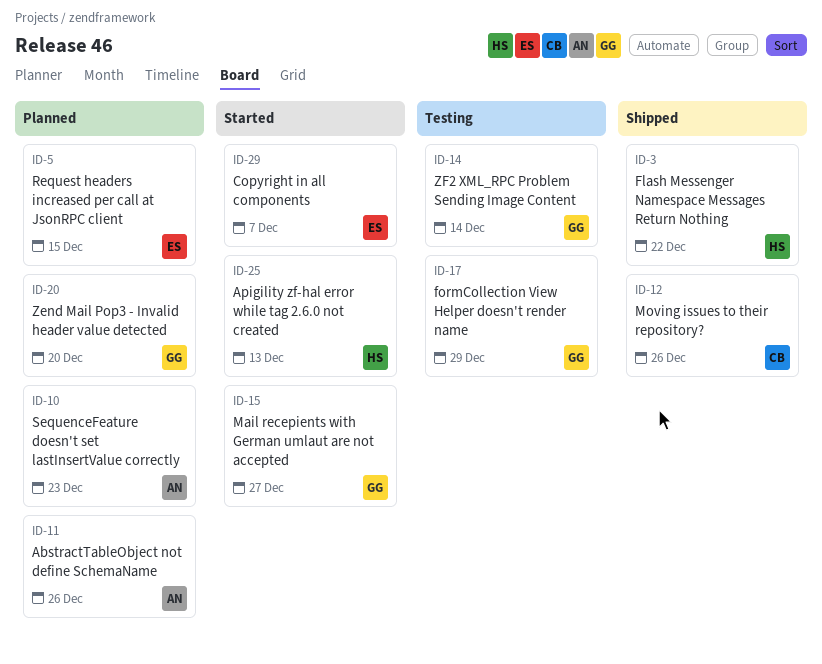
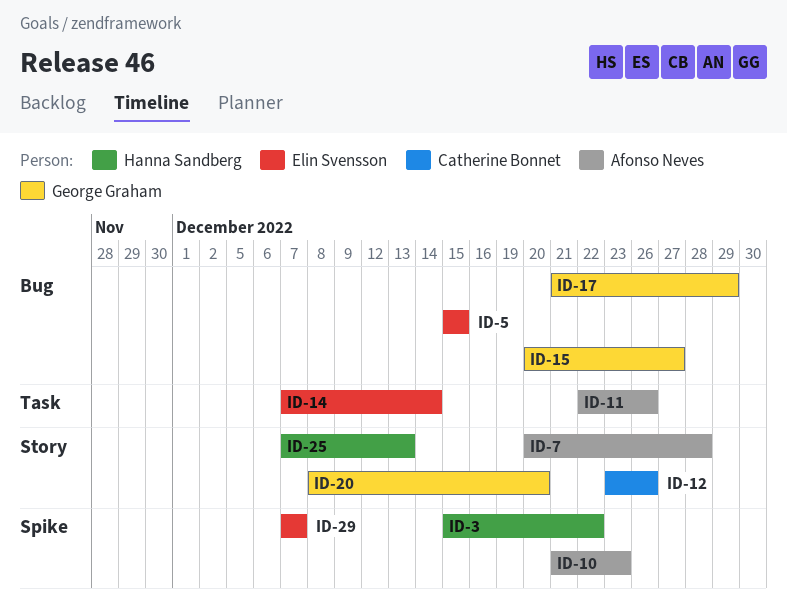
ID-7: none -> present
ID-14, owner: George Graham -> Elin Svensson

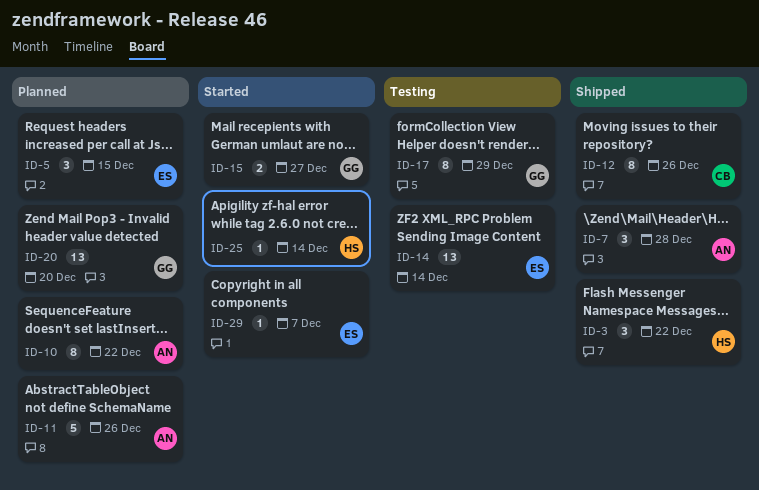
ID-10, due: Dec 23 -> Dec 22
ID-25, due: Dec 13 -> Dec 14

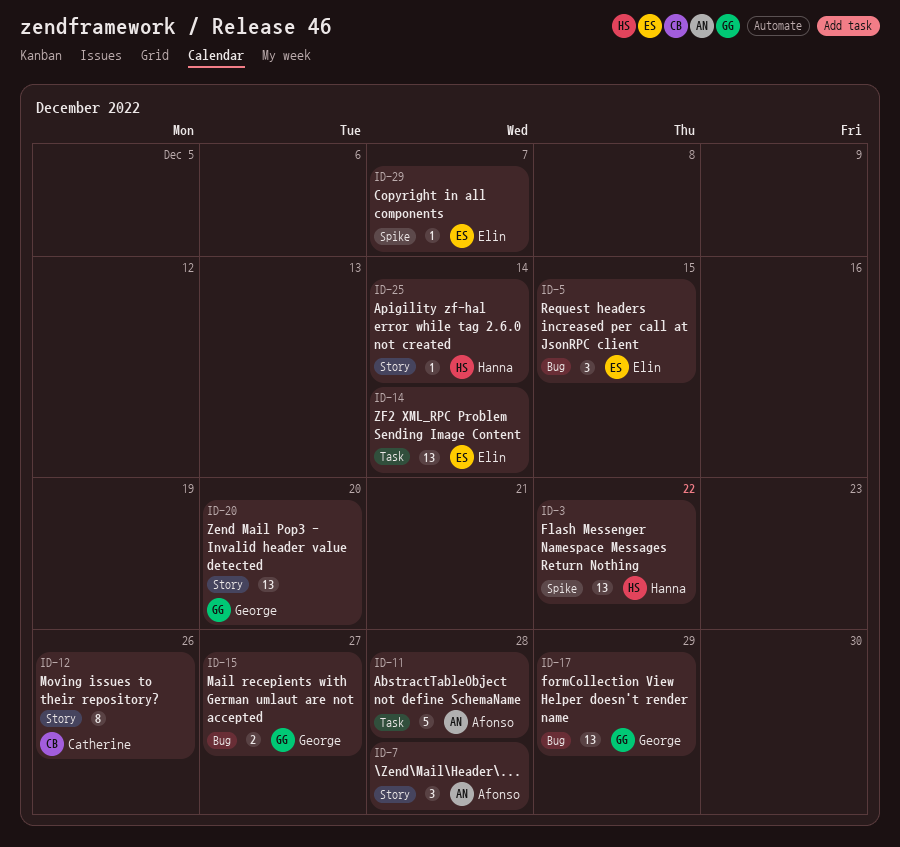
ID-3, estimate: 3 -> 13
ID-10: present -> none
ID-11, due: Dec 26 -> Dec 28
ID-17, estimate: 8 -> 13

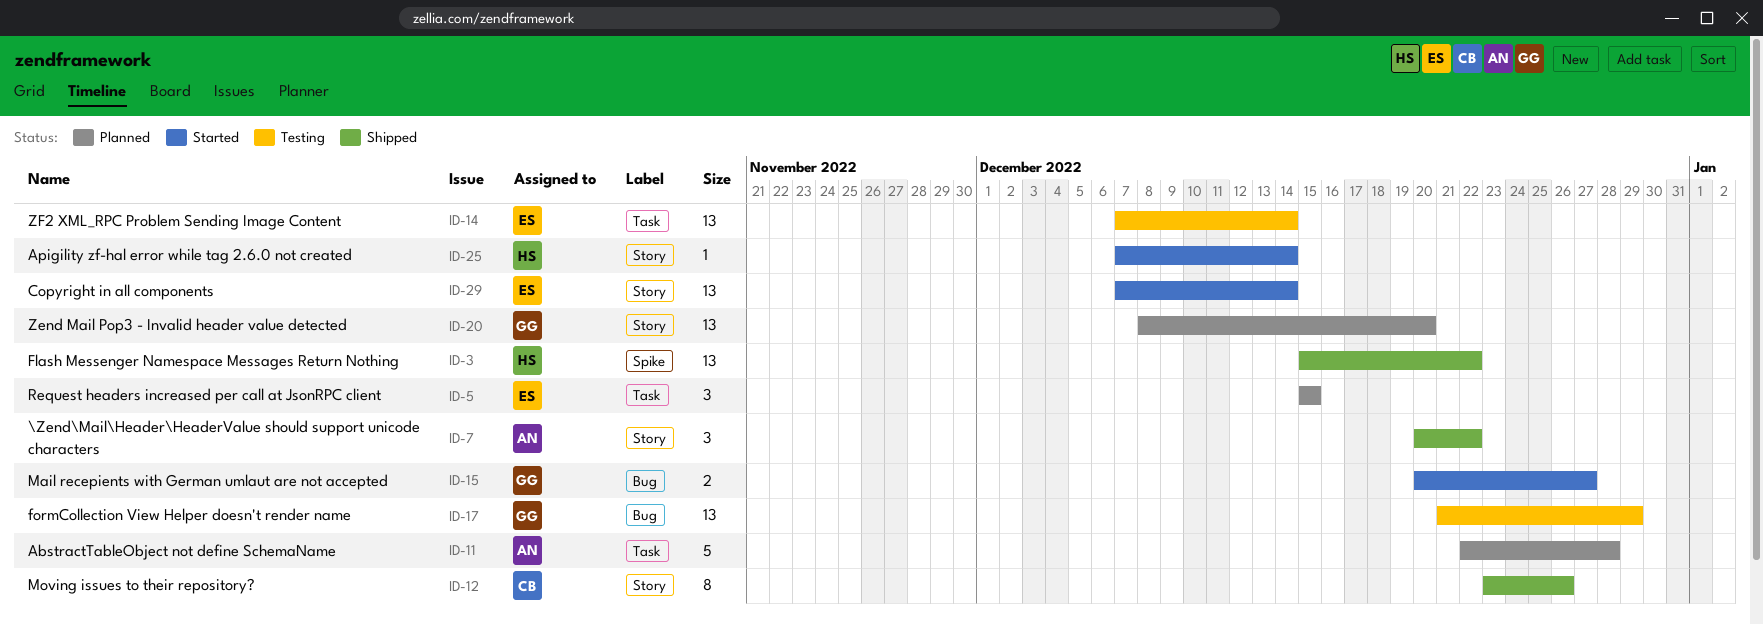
ID-5, label: Bug -> Task
ID-7, due: Dec 28 -> Dec 22
ID-29, label: Spike -> Story
ID-29, estimate: 1 -> 13
ID-29, due: Dec 7 -> Dec 14

